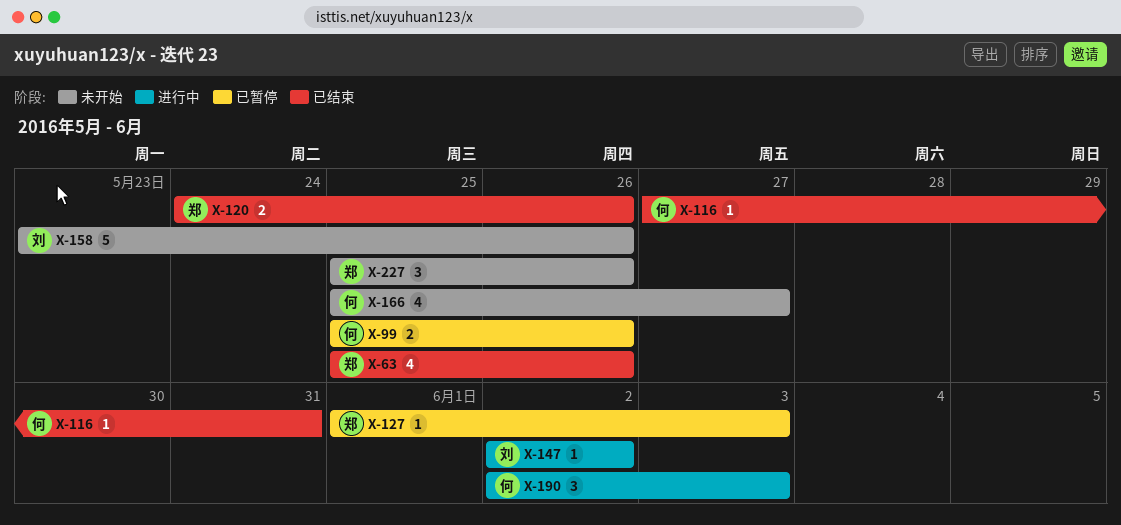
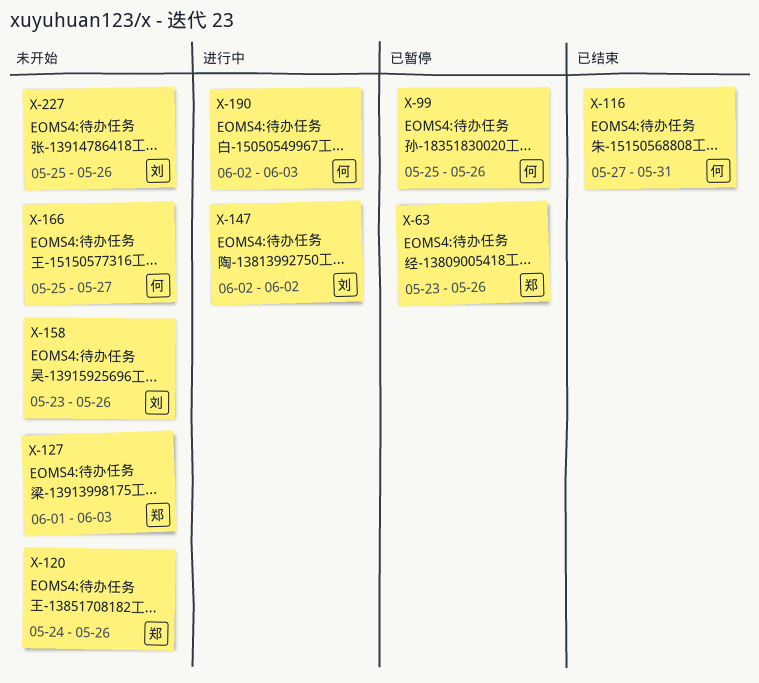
X-63, status: 已结束 -> 已暂停
X-63, start: May 25 -> May 23
X-120, status: 已结束 -> 未开始
X-127, status: 已暂停 -> 未开始
X-227, owner: 郑 -> 刘

